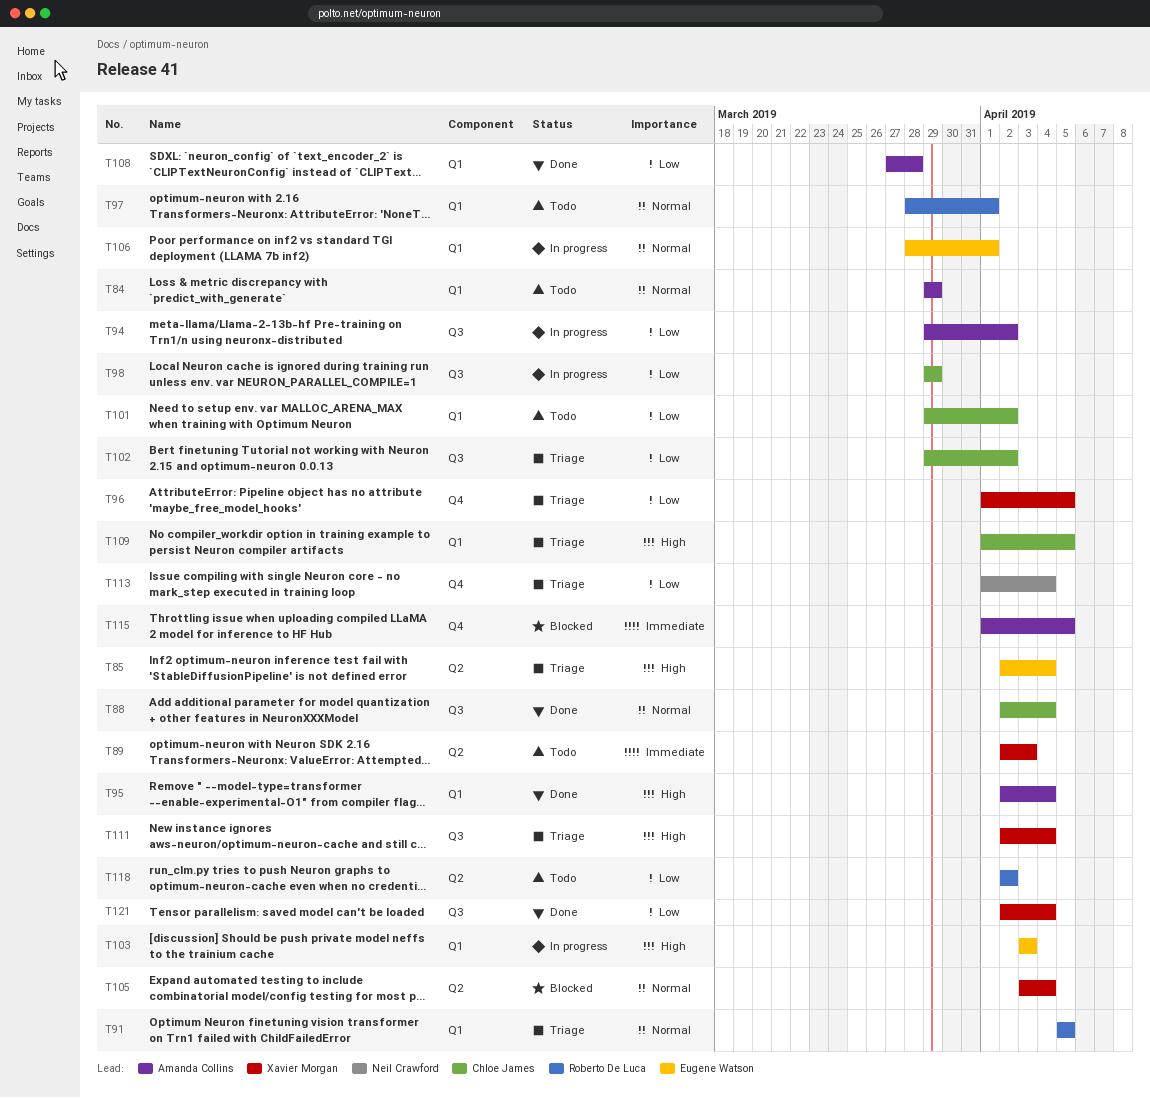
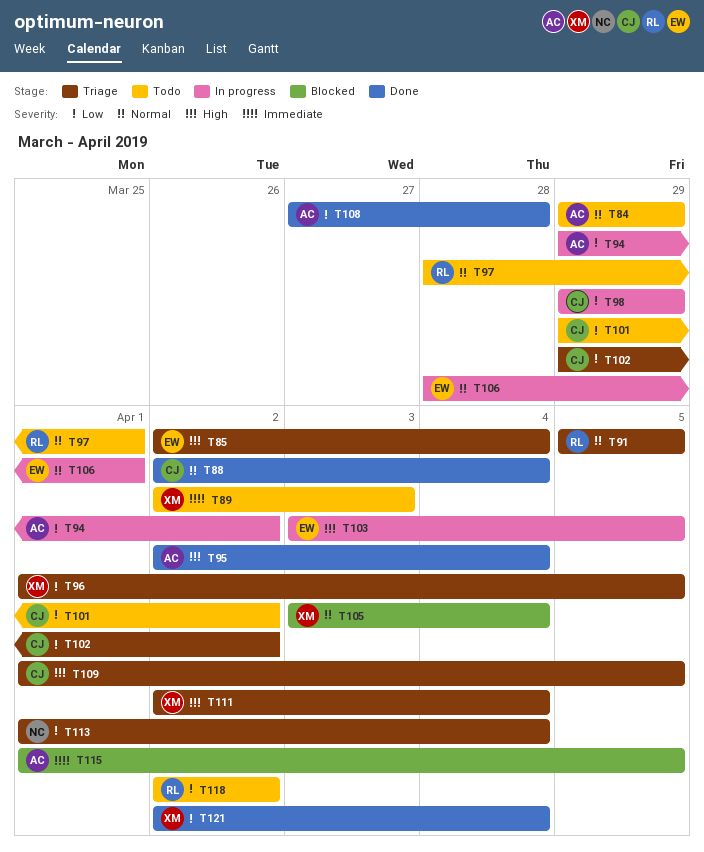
T103, due: Apr 3 -> Apr 5

